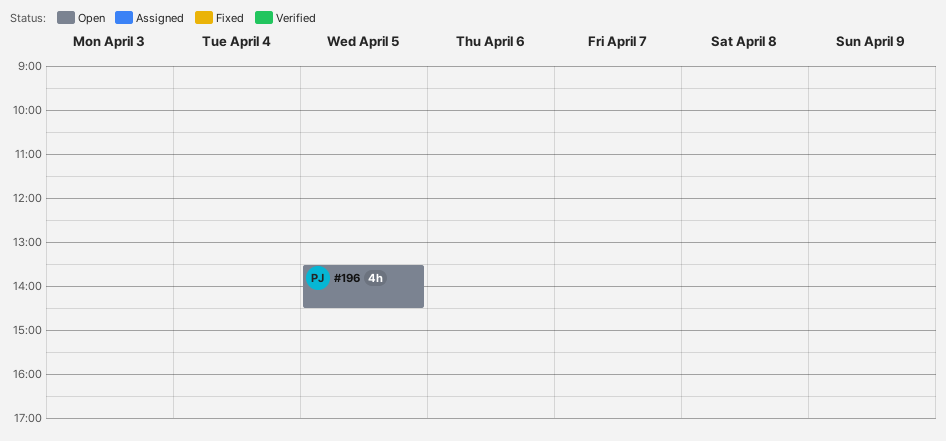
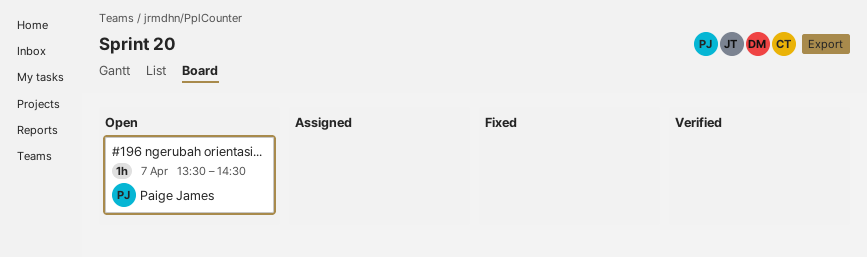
#196, estimate: 4h -> 1h
#196, day: Apr 5 -> Apr 7

